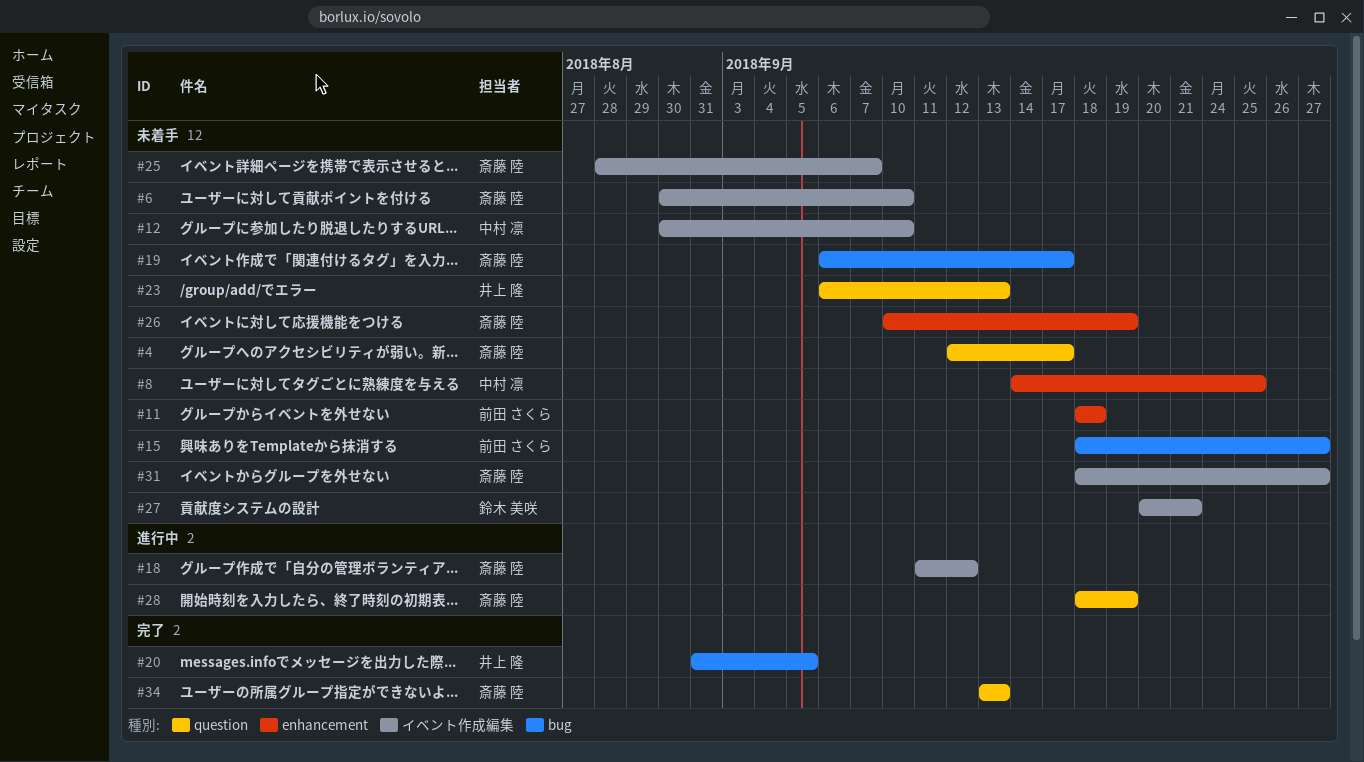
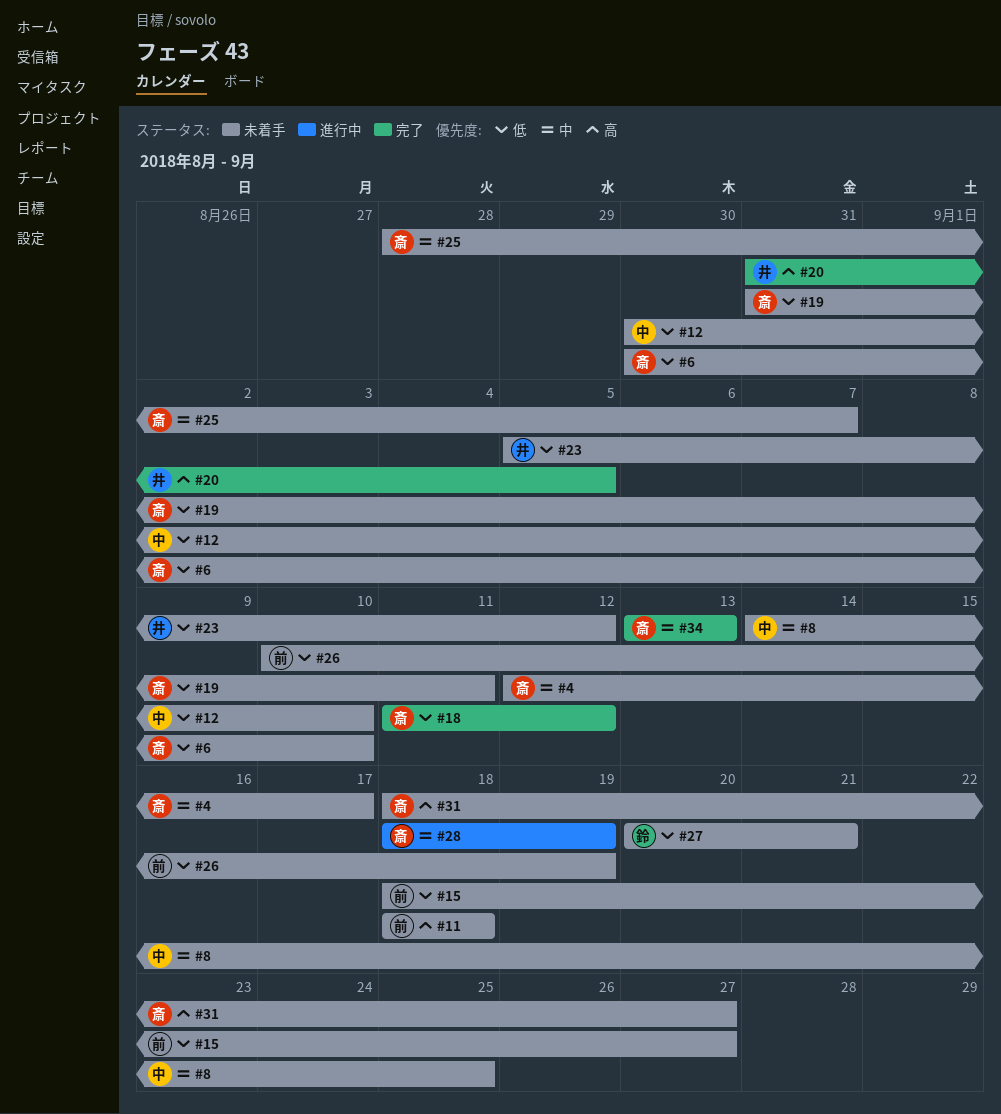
#18, status: 進行中 -> 完了
#19, start: Sep 6 -> Aug 31
#19, due: Sep 17 -> Sep 11
#23, start: Sep 6 -> Sep 5
#23, due: Sep 13 -> Sep 12
#26, owner: 斎藤 陸 -> 前田 さくら

